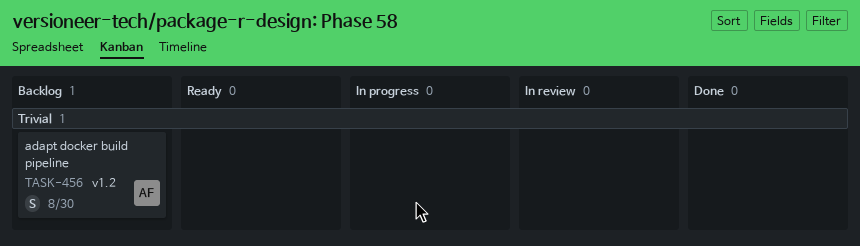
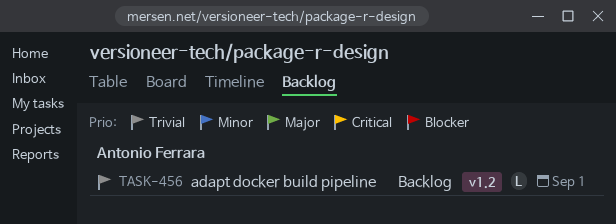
TASK-456, estimate: S -> L
TASK-456, due: Aug 30 -> Sep 1

